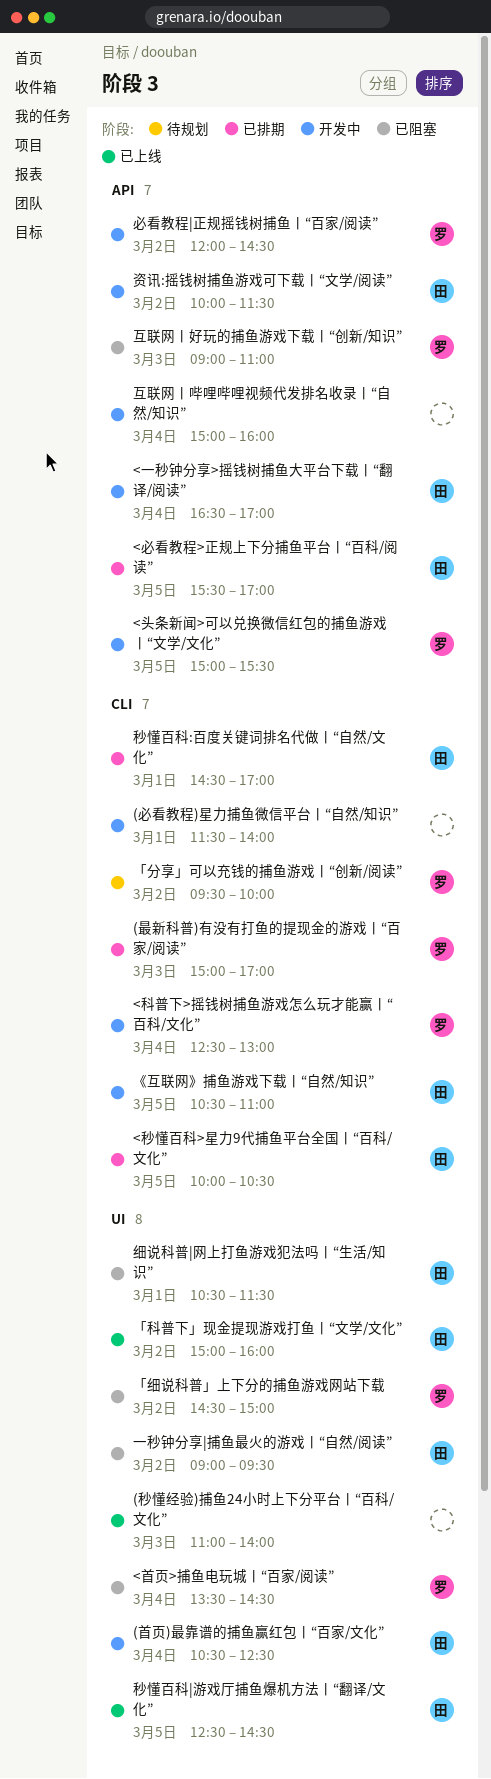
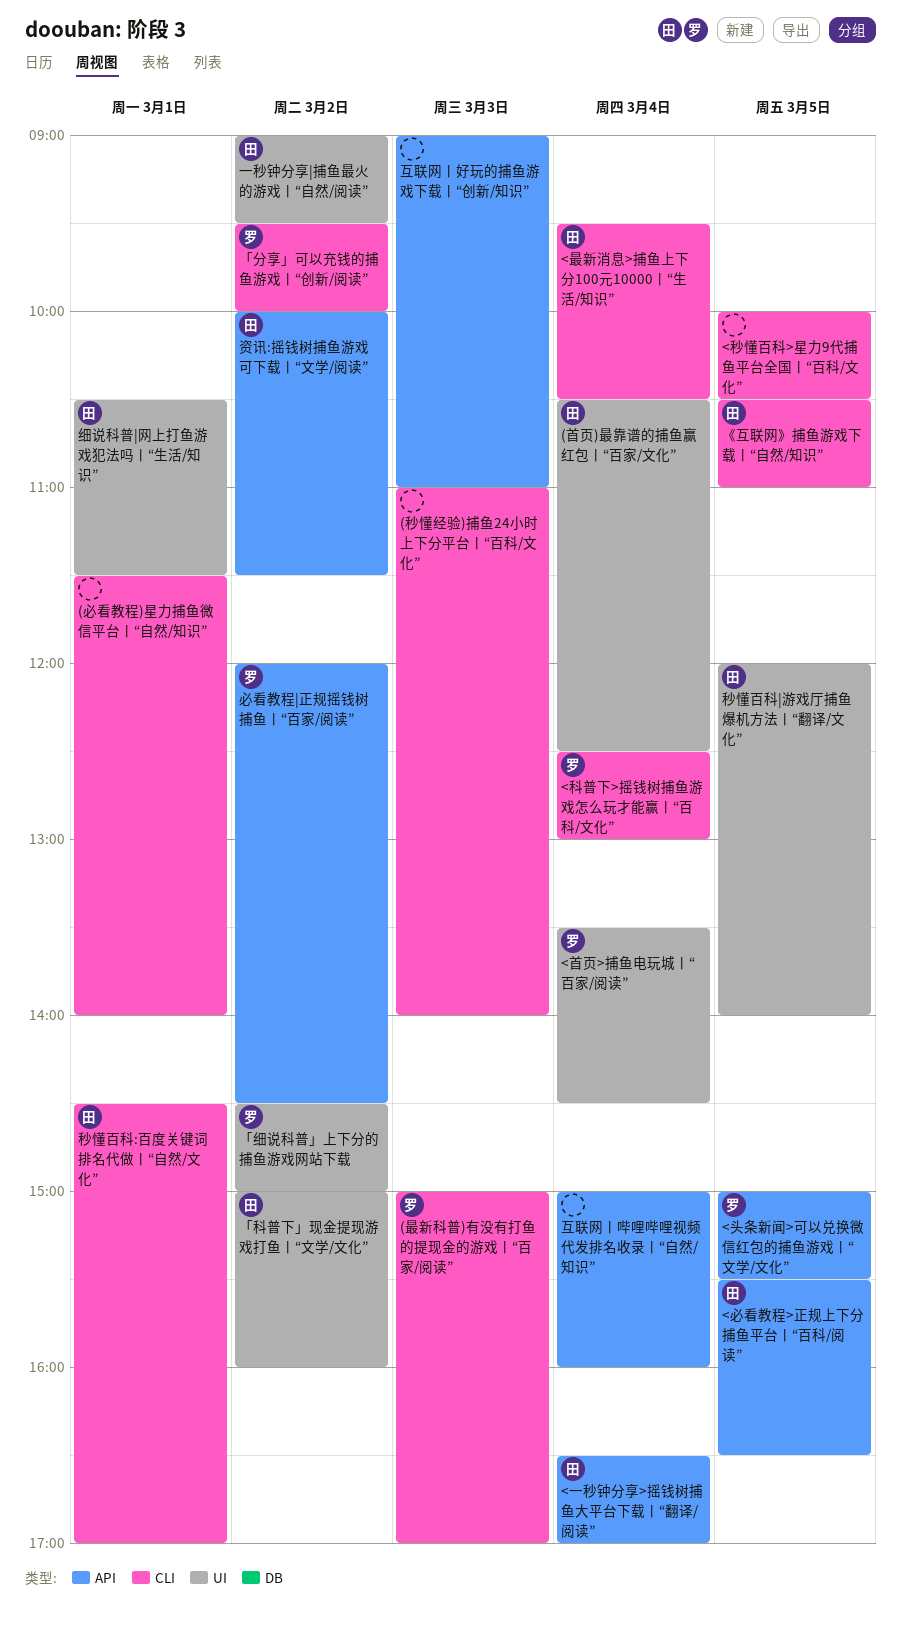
(秒懂经验)捕鱼24小时上下分平台丨“百科/文化”, label: UI -> CLI
<必看教程>正规上下分捕鱼平台丨“百科/阅读”, ends: 17:00 -> 16:30
<最新消息>捕鱼上下分100元10000丨“生活/知识”: none -> present
<秒懂百科>星力9代捕鱼平台全国丨“百科/文化”, owner: 田 -> none
互联网丨好玩的捕鱼游戏下载丨“创新/知识”, owner: 罗 -> none
秒懂百科|游戏厅捕鱼爆机方法丨“翻译/文化”, begins: 12:30 -> 12:00
秒懂百科|游戏厅捕鱼爆机方法丨“翻译/文化”, ends: 14:30 -> 14:00

